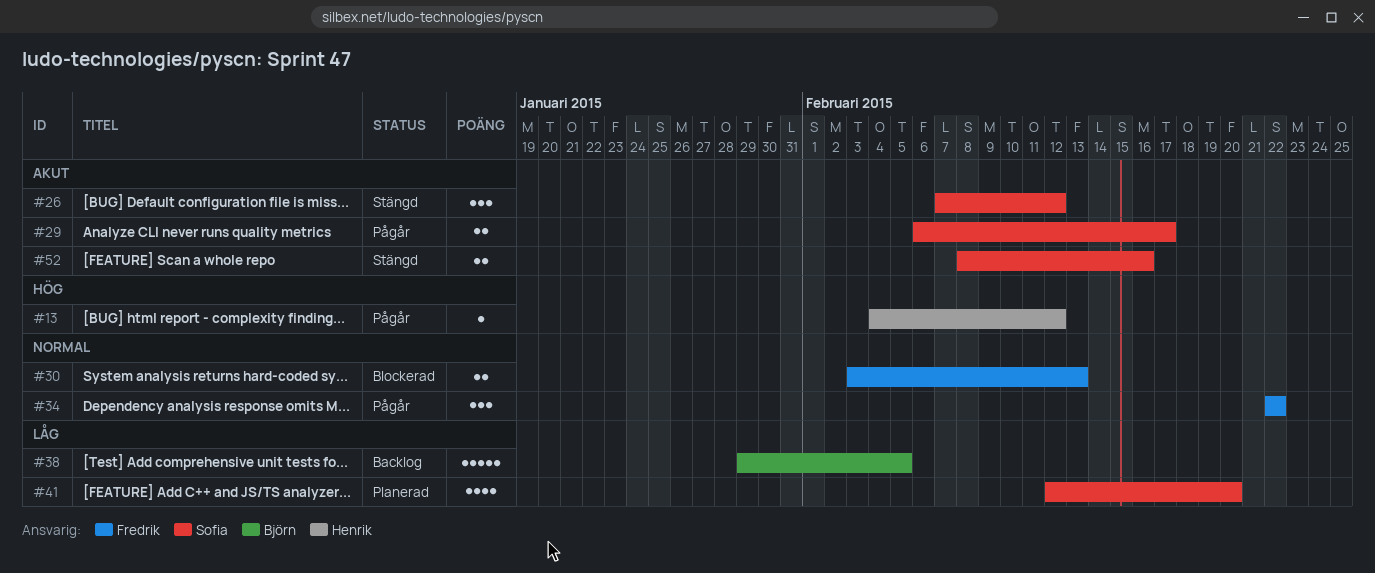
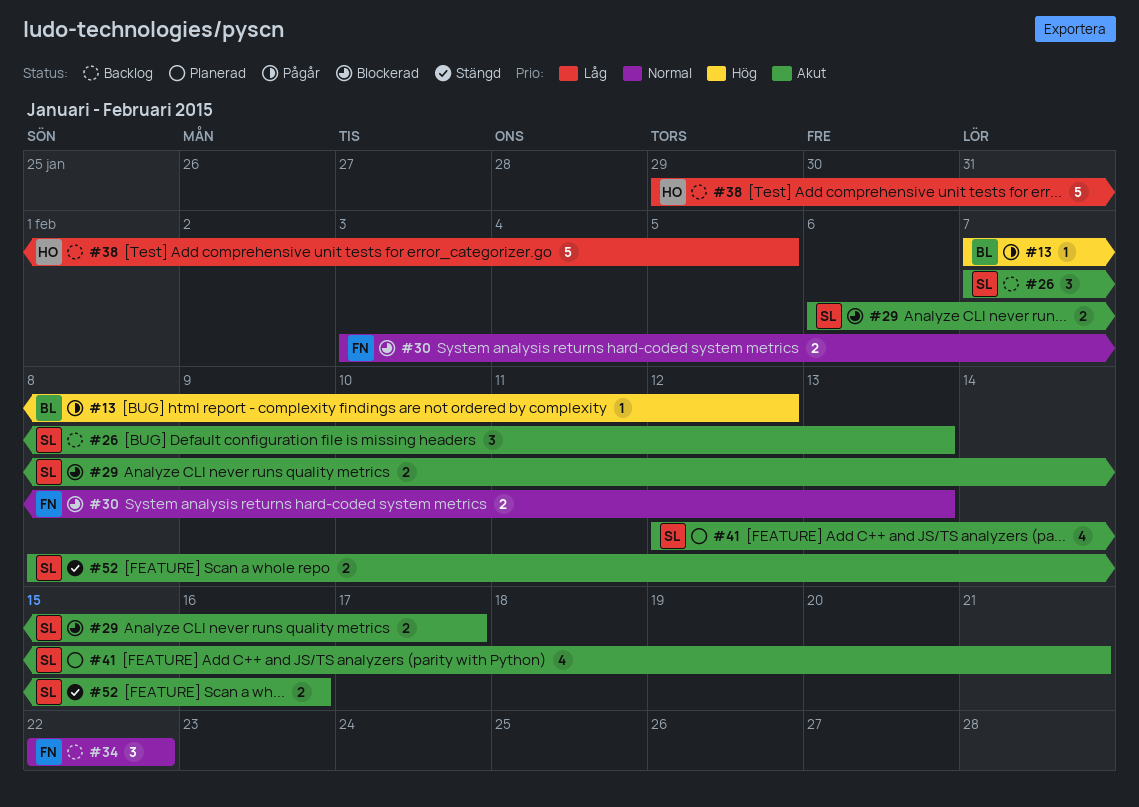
#13, owner: Henrik -> Björn
#13, start: Feb 4 -> Feb 7
#26, status: Stängd -> Backlog
#26, due: Feb 12 -> Feb 13
#29, status: Pågår -> Blockerad
#34, status: Pågår -> Backlog
#38, owner: Björn -> Henrik
#41, priority: Låg -> Akut
#41, due: Feb 20 -> Feb 21

